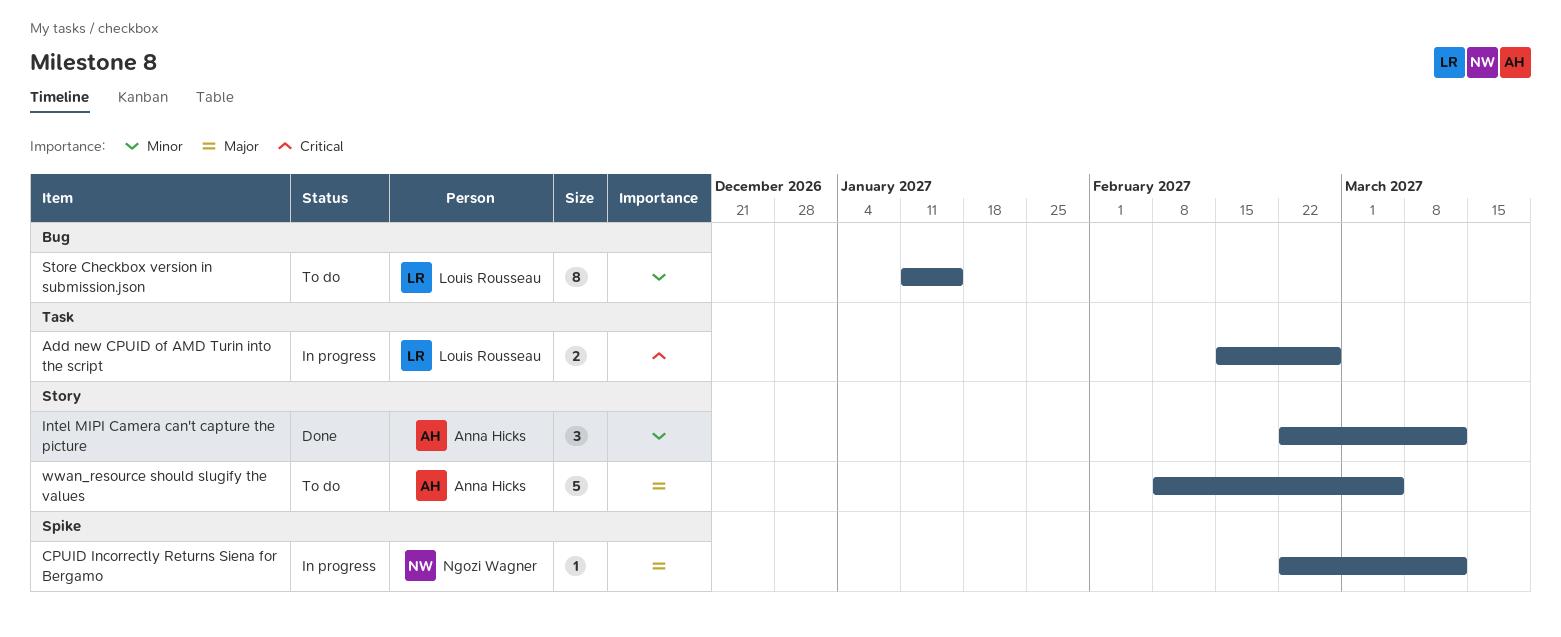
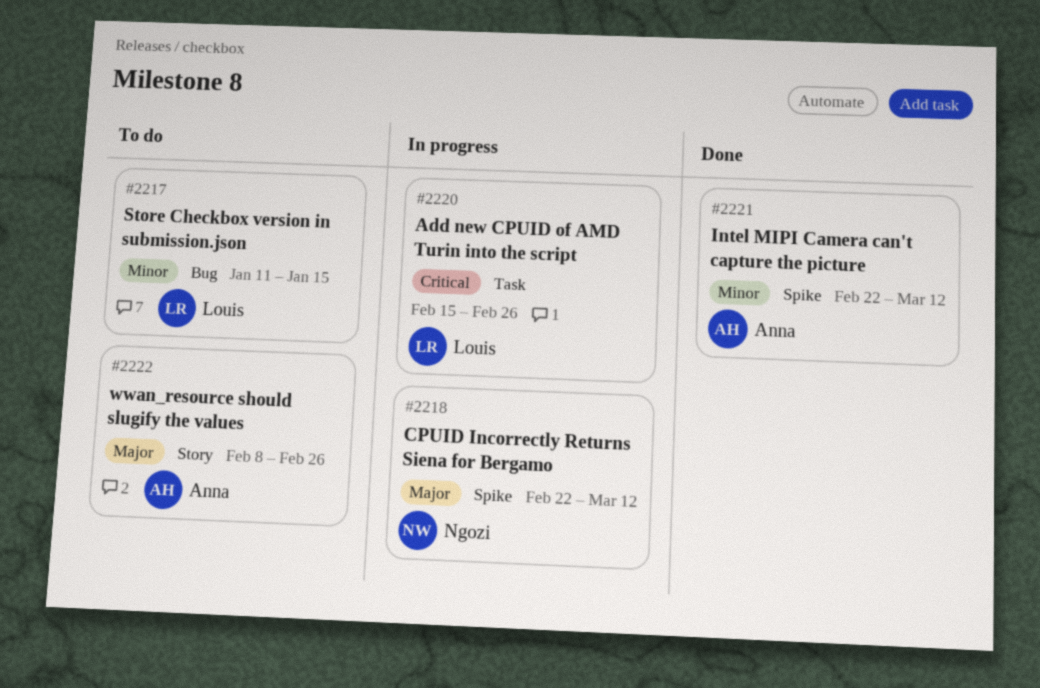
Intel MIPI Camera can't capture the picture, label: Story -> Spike
wwan_resource should slugify the values, due: Mar 5 -> Feb 26

